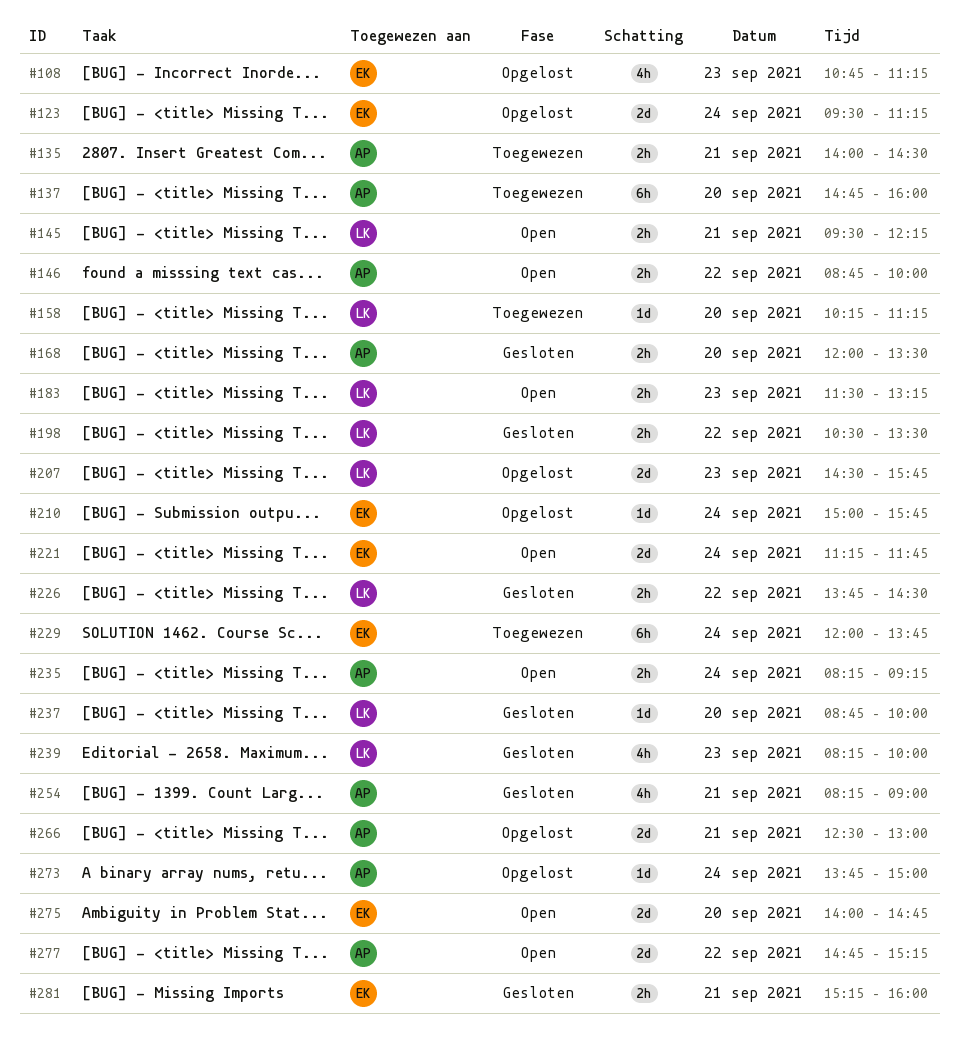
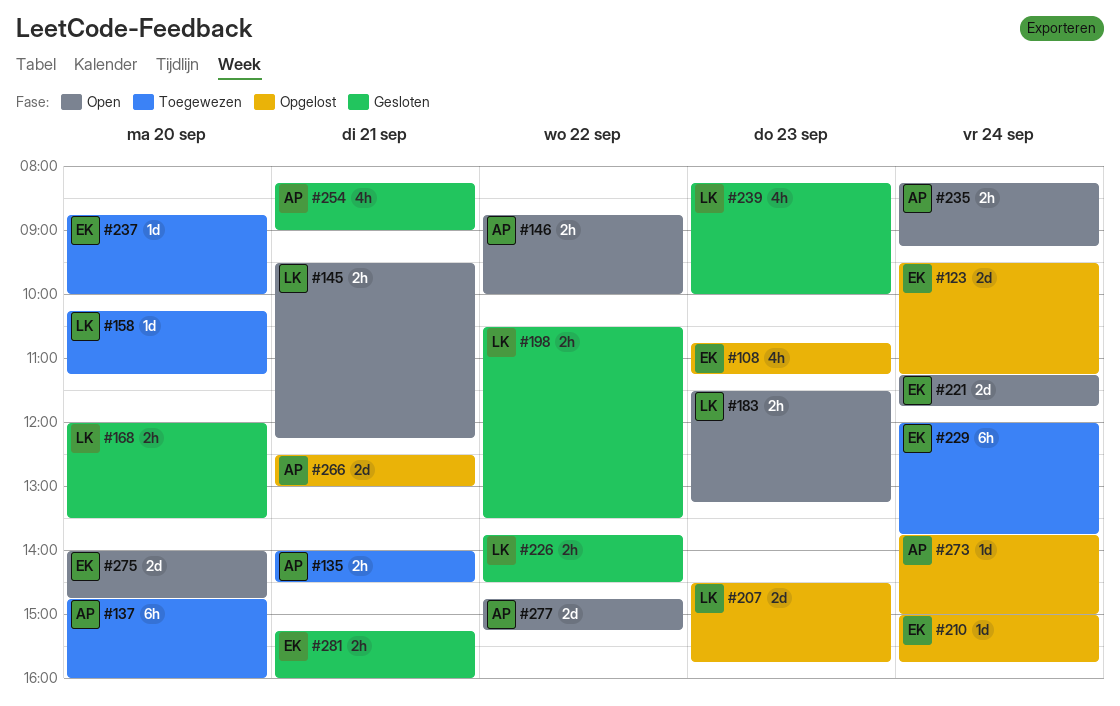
#168, owner: AP -> LK
#237, status: Gesloten -> Toegewezen
#237, owner: LK -> EK

